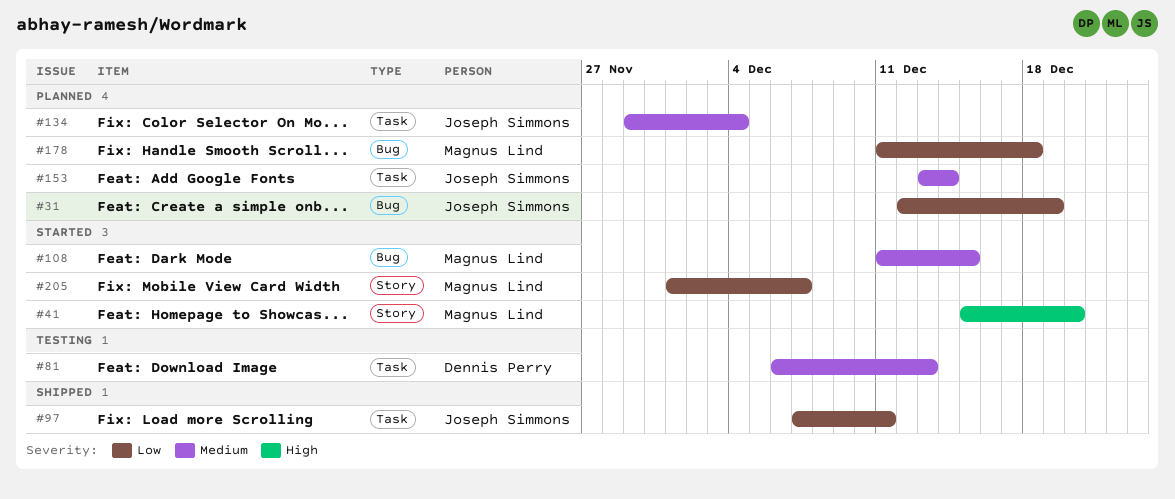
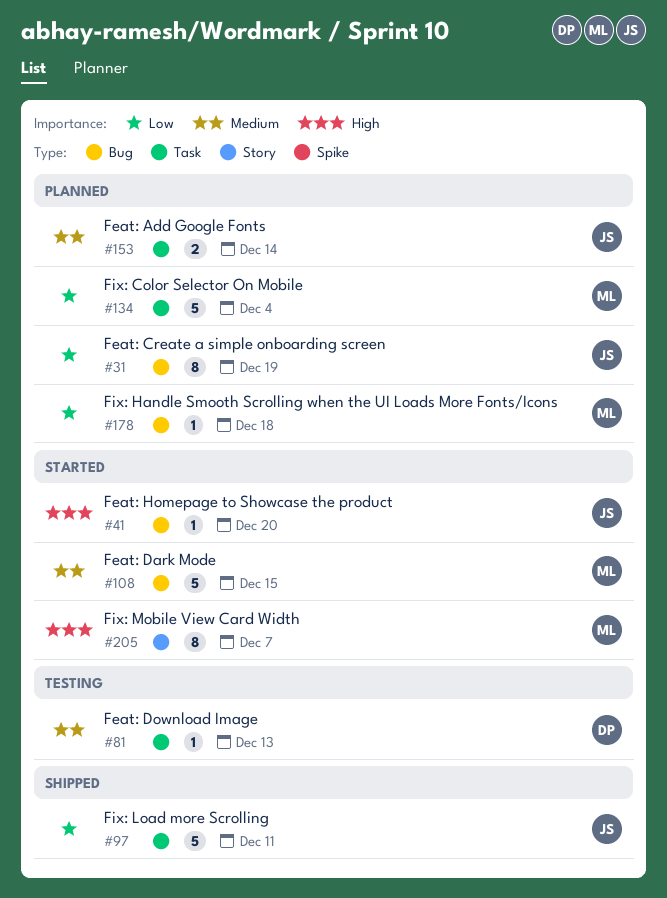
#41, owner: Magnus Lind -> Joseph Simmons
#41, label: Story -> Bug
#134, owner: Joseph Simmons -> Magnus Lind
#134, priority: Medium -> Low
#205, priority: Low -> High

